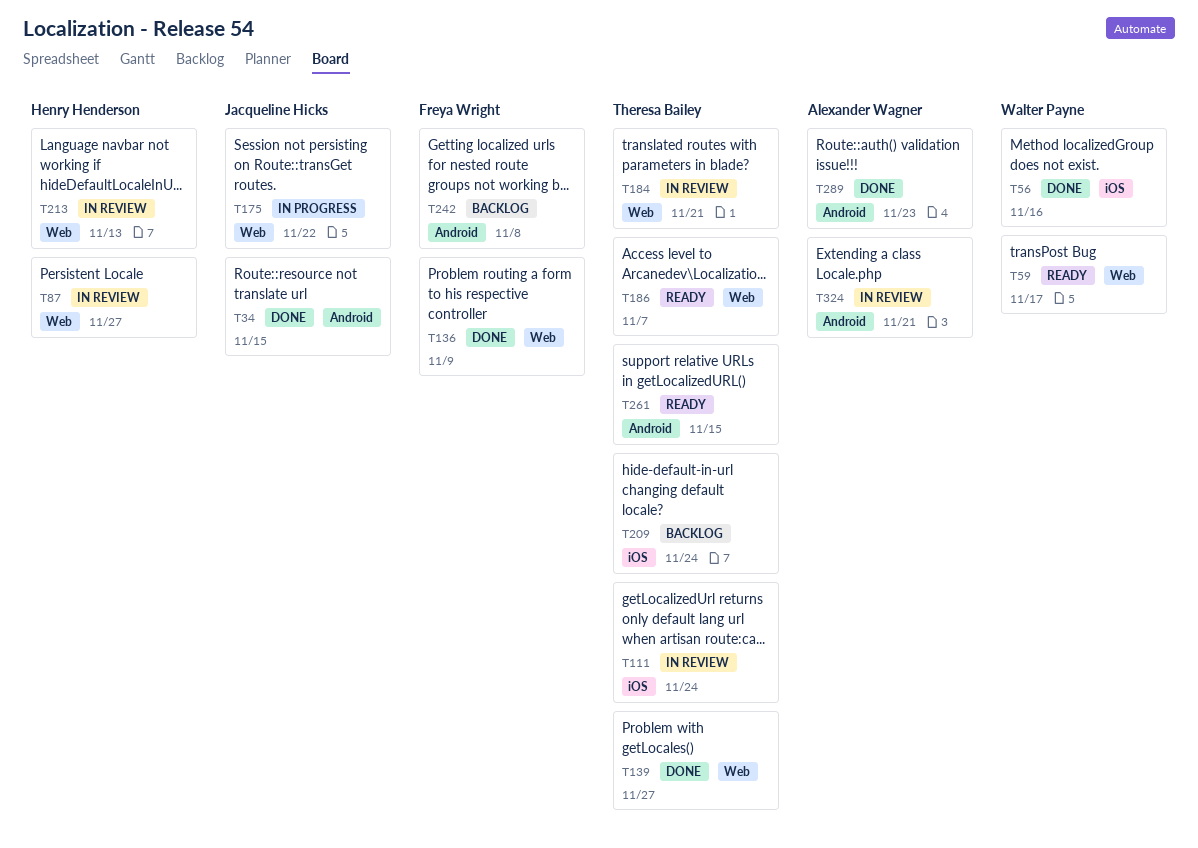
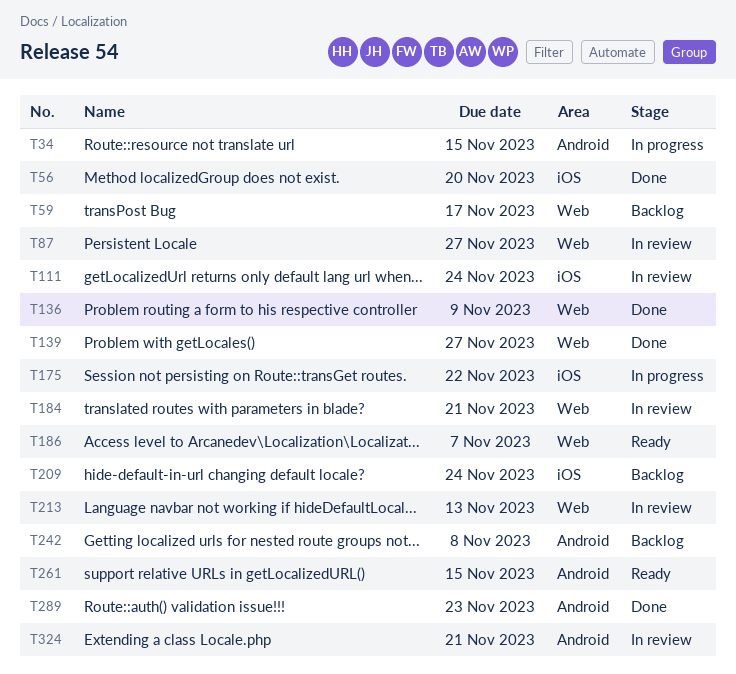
T34, status: Done -> In progress
T56, due: Nov 16 -> Nov 20
T59, status: Ready -> Backlog
T175, label: Web -> iOS

